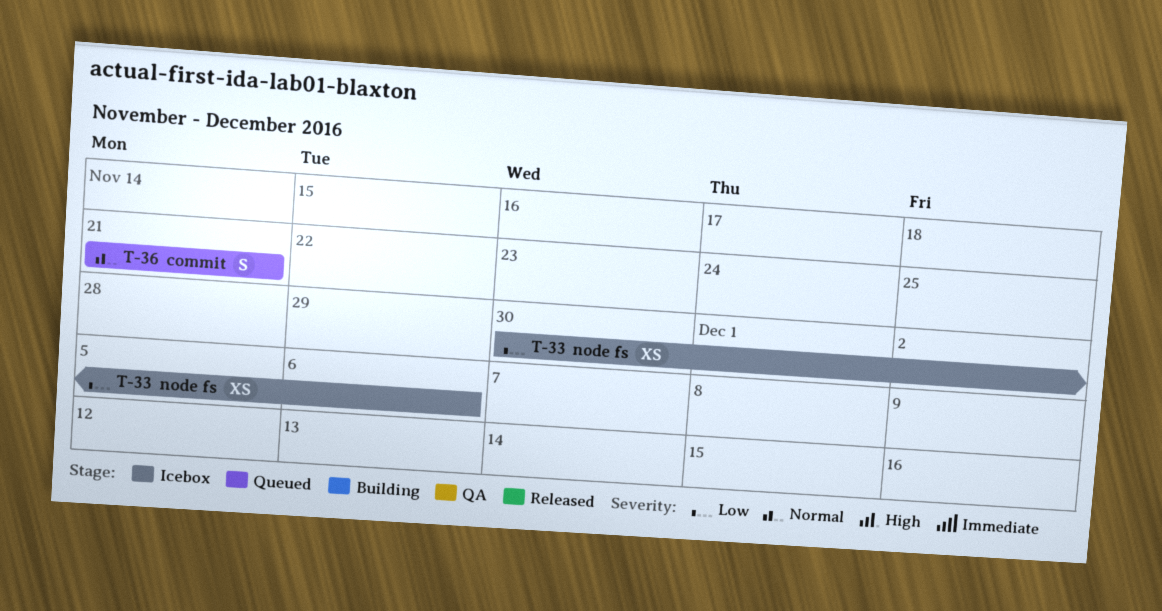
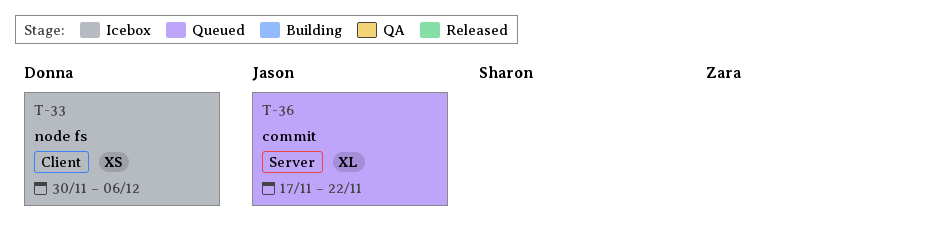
T-36, estimate: S -> XL
T-36, start: Nov 21 -> Nov 17
T-36, due: Nov 21 -> Nov 22

